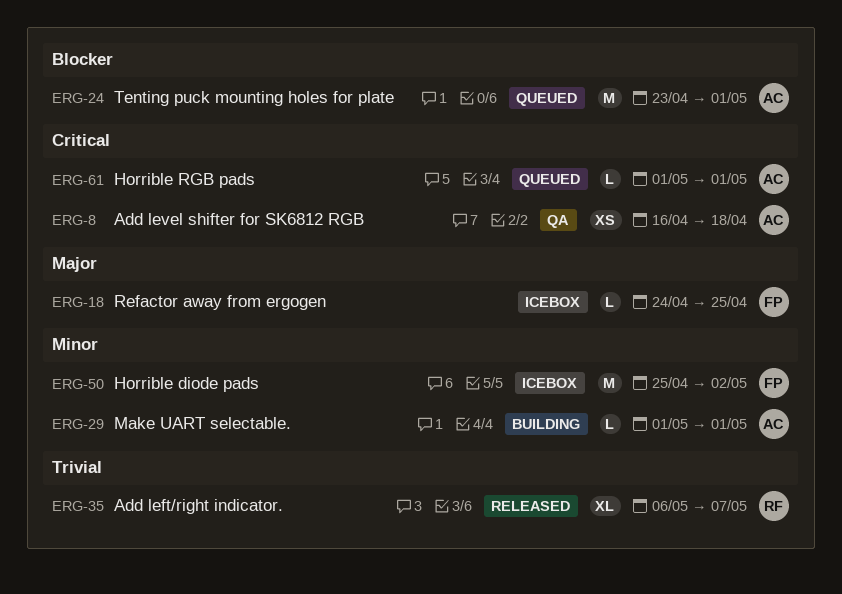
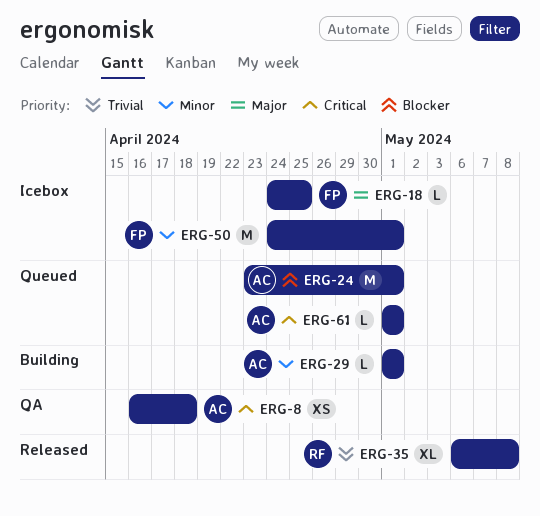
ERG-35, due: May 7 -> May 8
ERG-50, start: Apr 25 -> Apr 24
ERG-50, due: May 2 -> May 1

